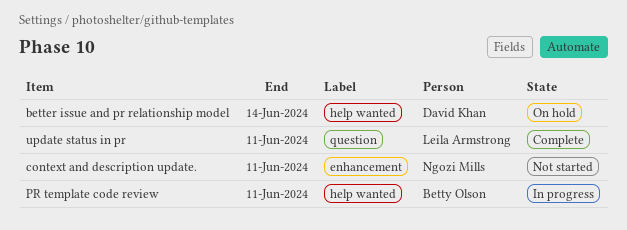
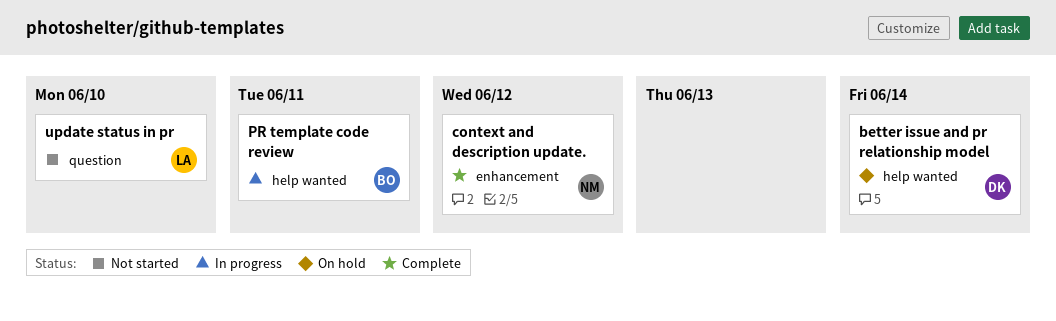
context and description update., status: Not started -> Complete
context and description update., due: Jun 11 -> Jun 12
update status in pr, status: Complete -> Not started
update status in pr, due: Jun 11 -> Jun 10

